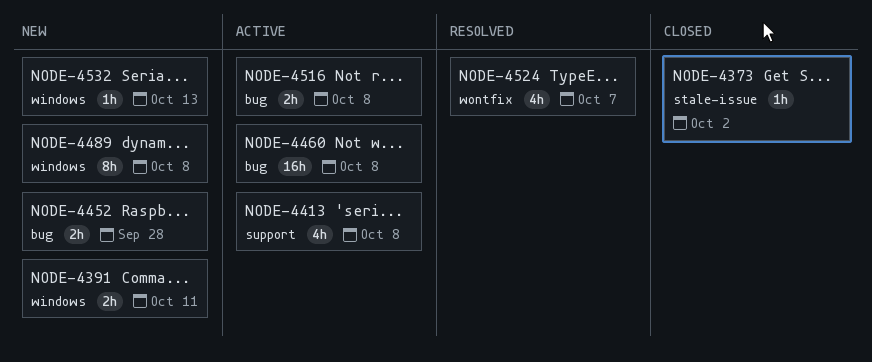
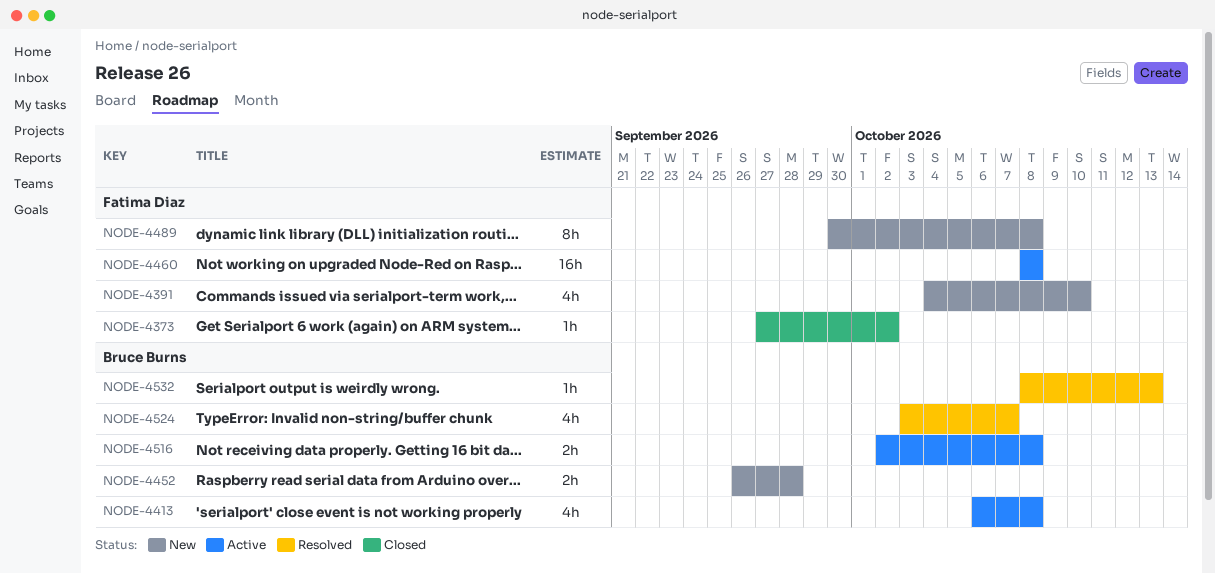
NODE-4391, estimate: 2h -> 4h
NODE-4391, due: Oct 11 -> Oct 10
NODE-4532, status: New -> Resolved

